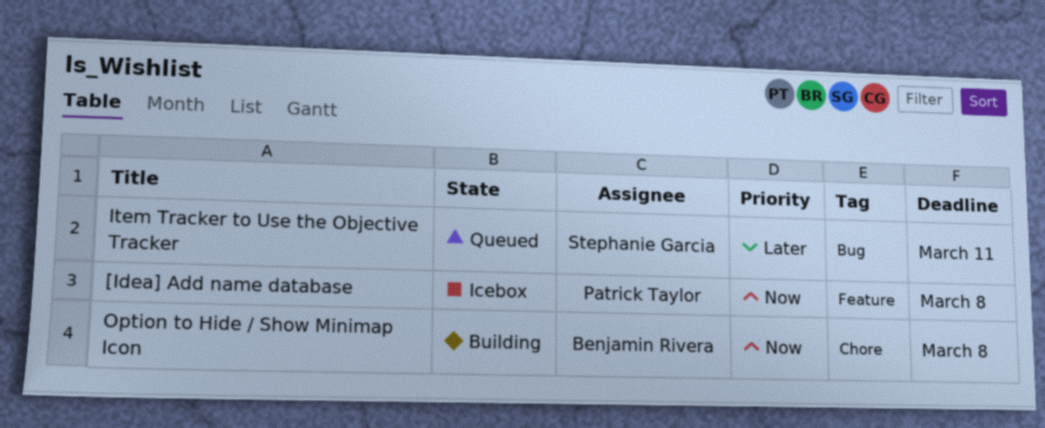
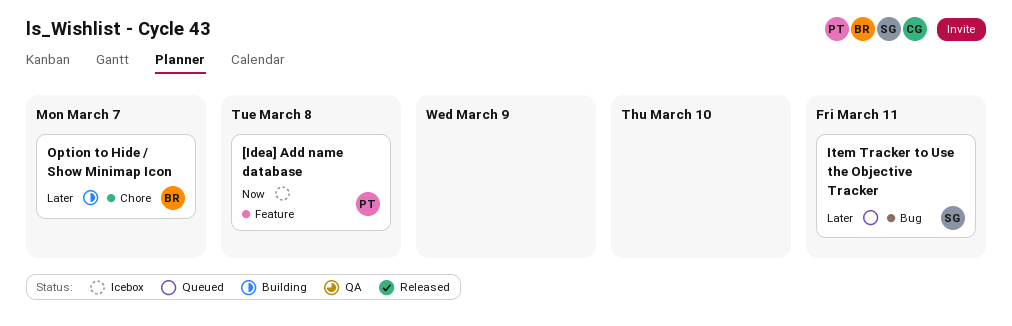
Option to Hide / Show Minimap Icon, priority: Now -> Later
Option to Hide / Show Minimap Icon, due: Mar 8 -> Mar 7

